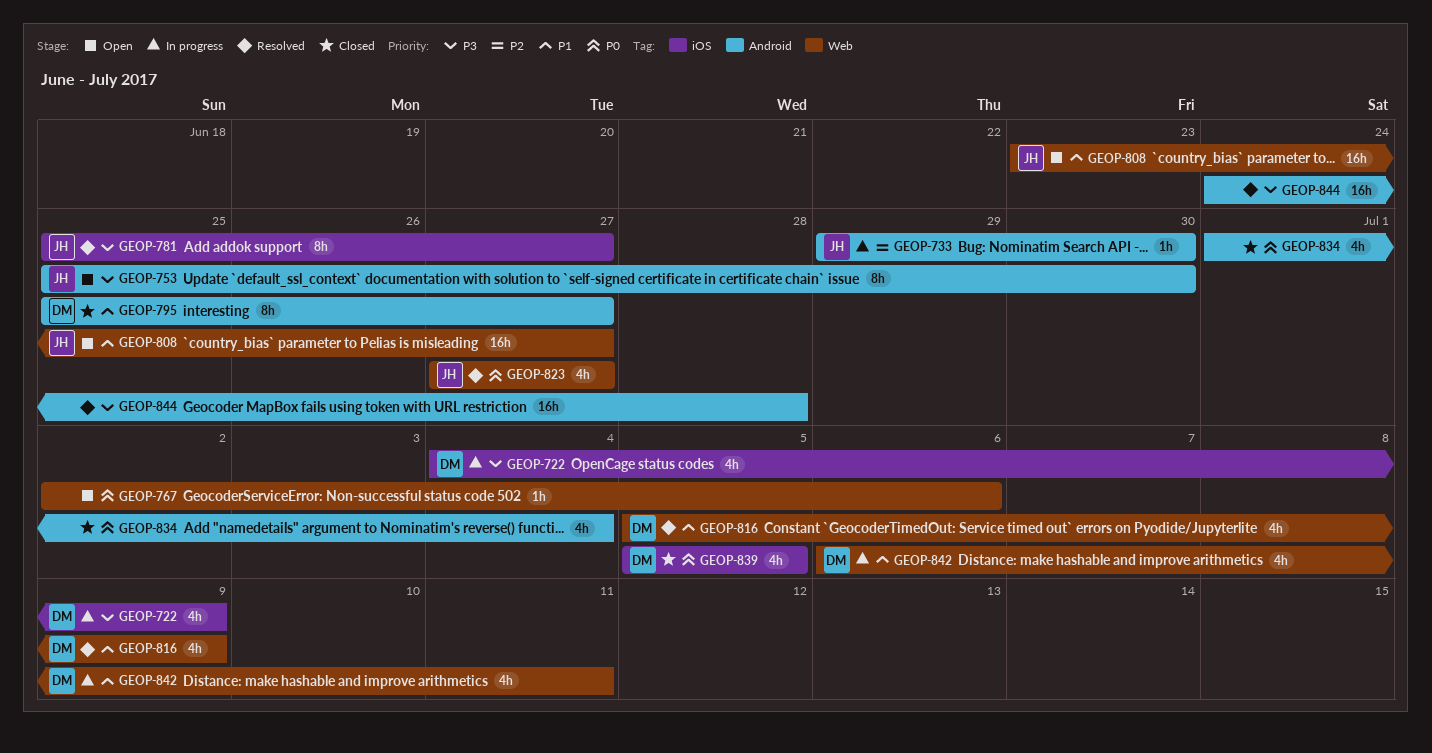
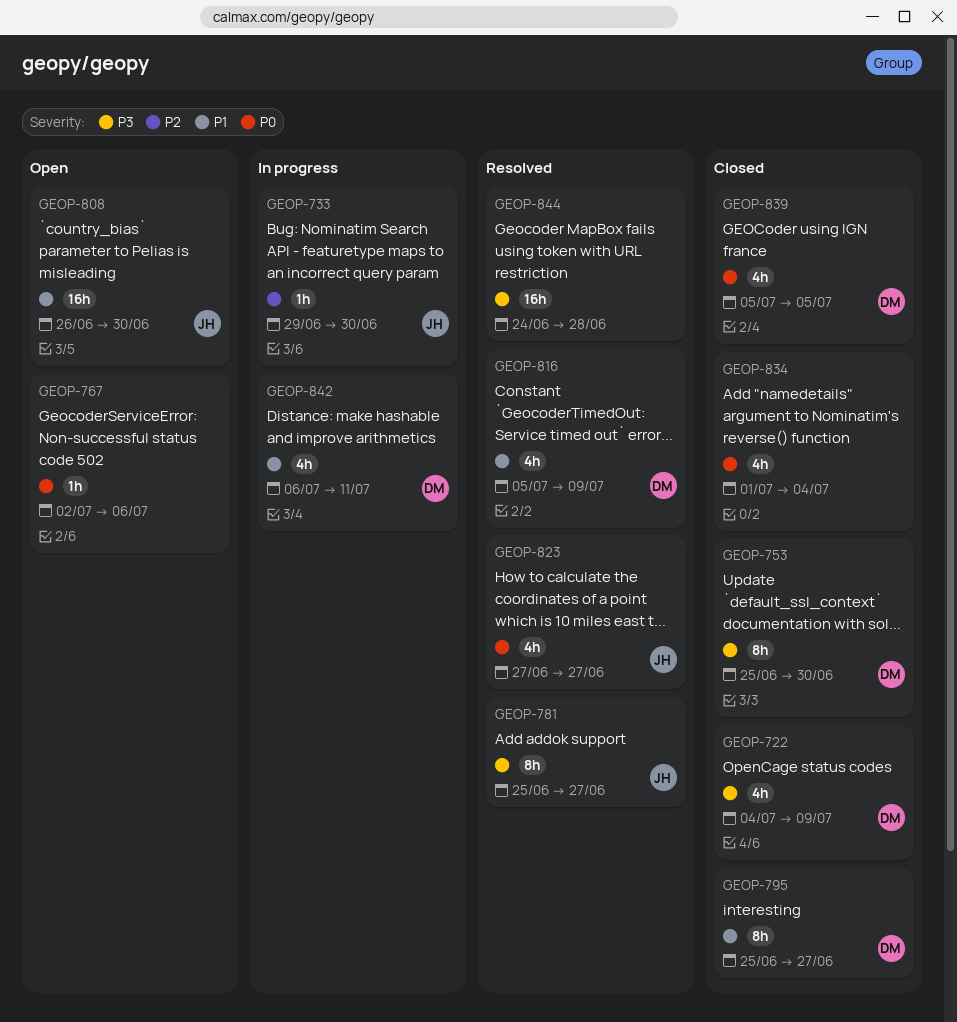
GEOP-722, status: In progress -> Closed
GEOP-753, status: Open -> Closed
GEOP-753, owner: JH -> DM
GEOP-808, start: Jun 23 -> Jun 26
GEOP-808, due: Jun 27 -> Jun 30

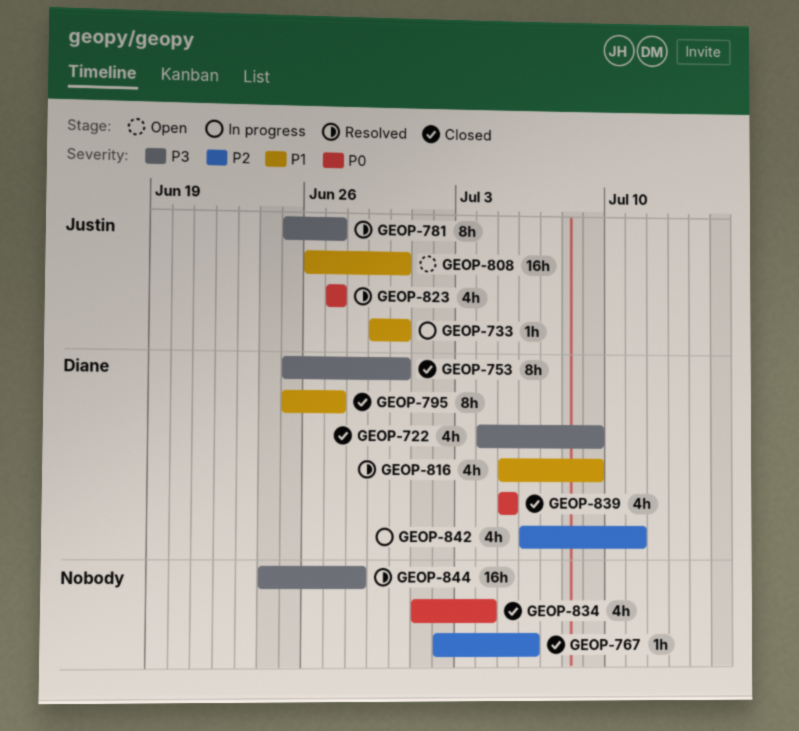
GEOP-733, priority: P2 -> P1
GEOP-767, status: Open -> Closed
GEOP-767, priority: P0 -> P2
GEOP-842, priority: P1 -> P2

